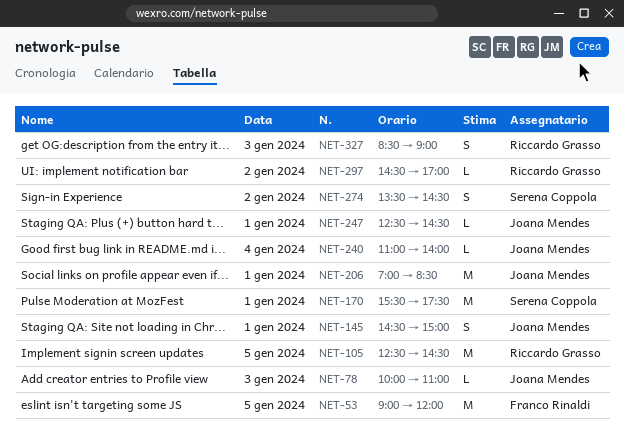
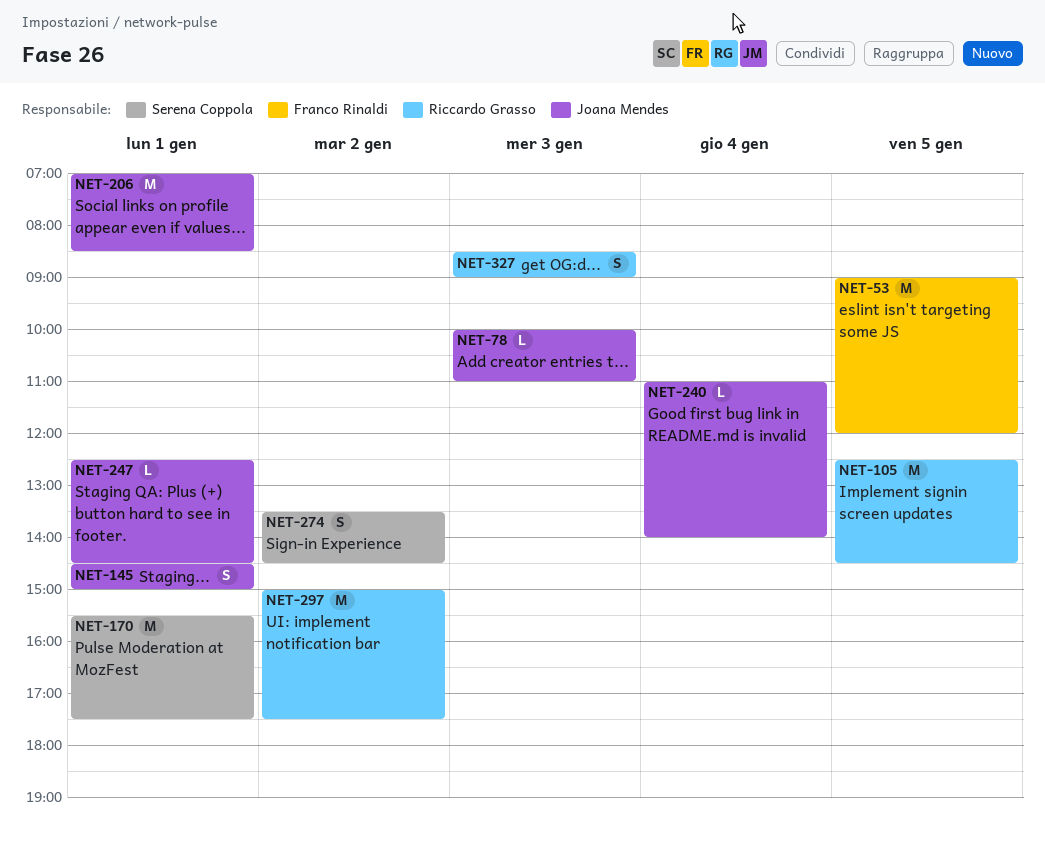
NET-297, estimate: L -> M
NET-297, begins: 14:30 -> 15:00
NET-297, ends: 17:00 -> 17:30

